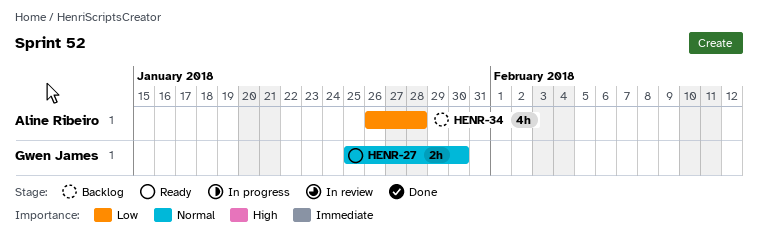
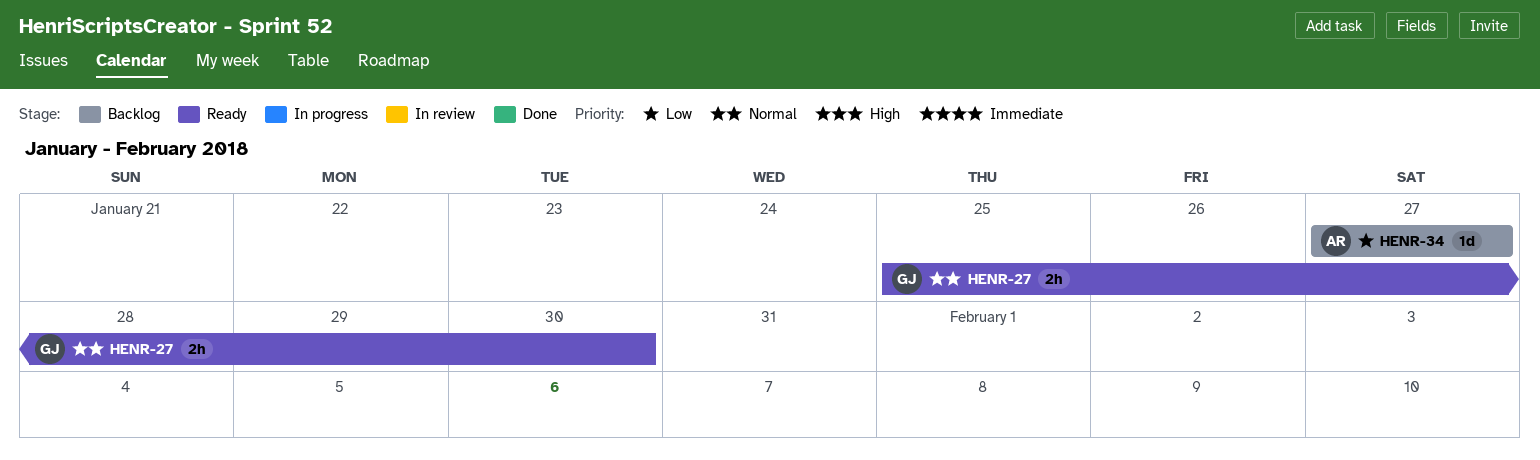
HENR-34, estimate: 4h -> 1d
HENR-34, start: Jan 26 -> Jan 27
HENR-34, due: Jan 28 -> Jan 27

